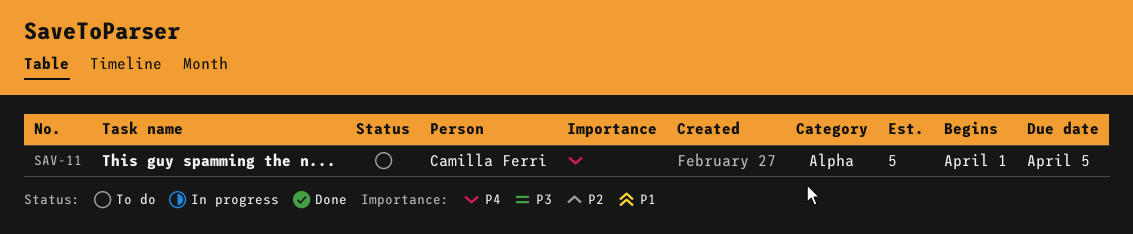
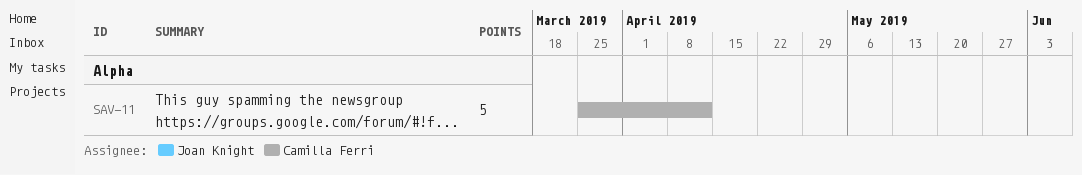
SAV-11, start: Apr 1 -> Mar 25
SAV-11, due: Apr 5 -> Apr 12

